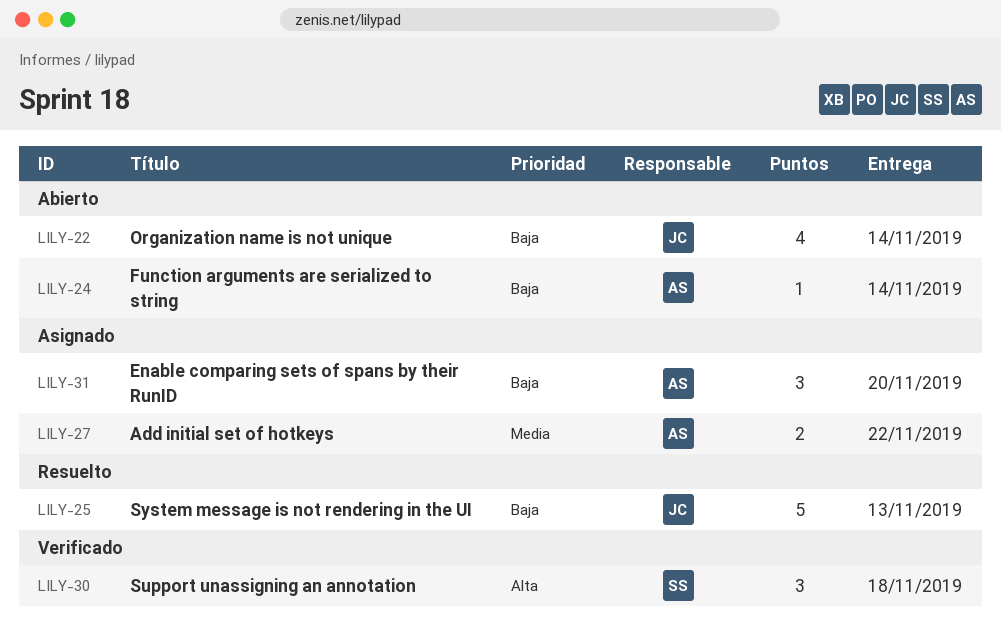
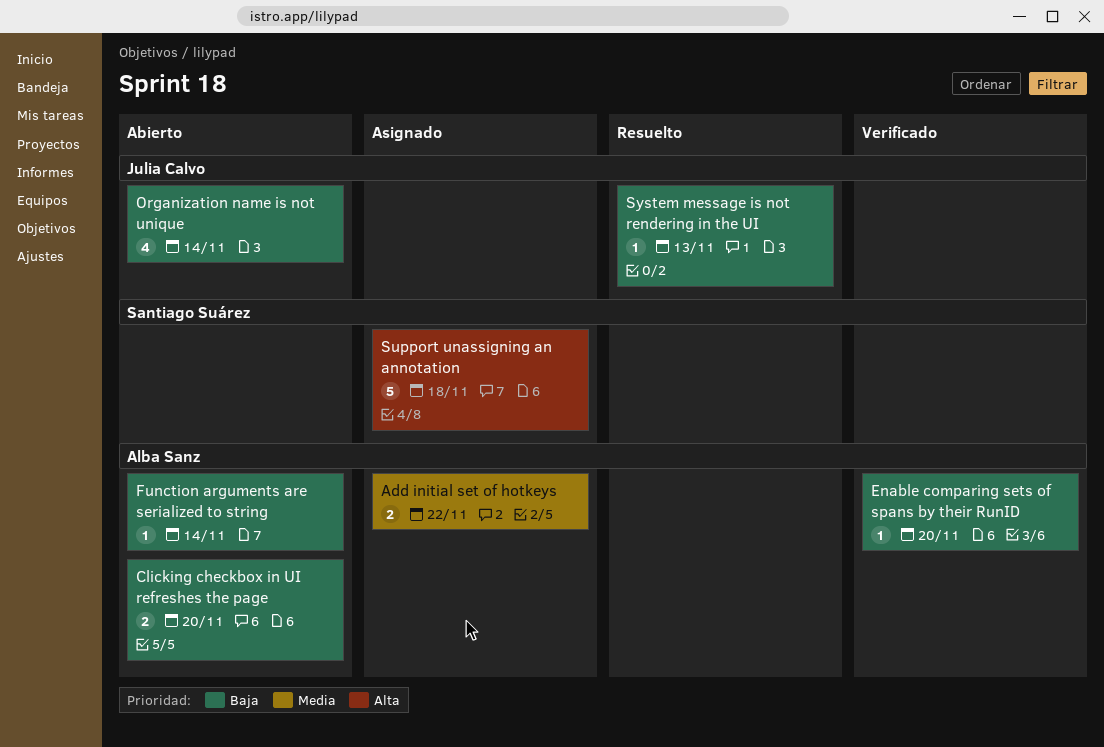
Clicking checkbox in UI refreshes the page: none -> present
Enable comparing sets of spans by their RunID, status: Asignado -> Verificado
Enable comparing sets of spans by their RunID, estimate: 3 -> 1
Support unassigning an annotation, status: Verificado -> Asignado
Support unassigning an annotation, estimate: 3 -> 5
System message is not rendering in the UI, estimate: 5 -> 1

